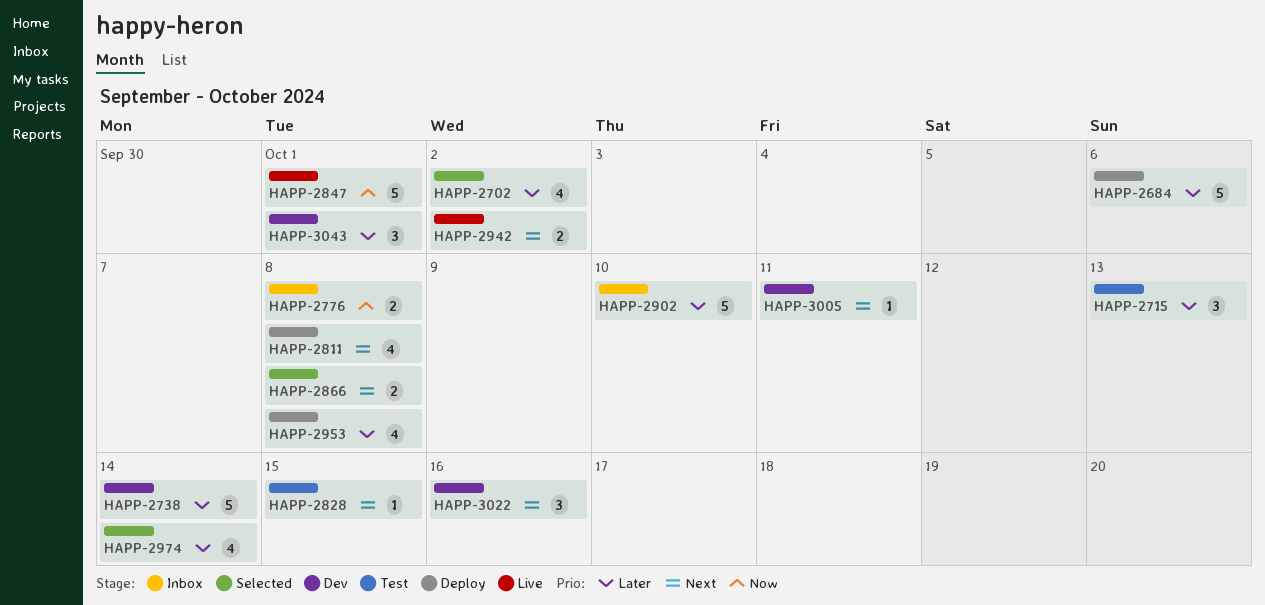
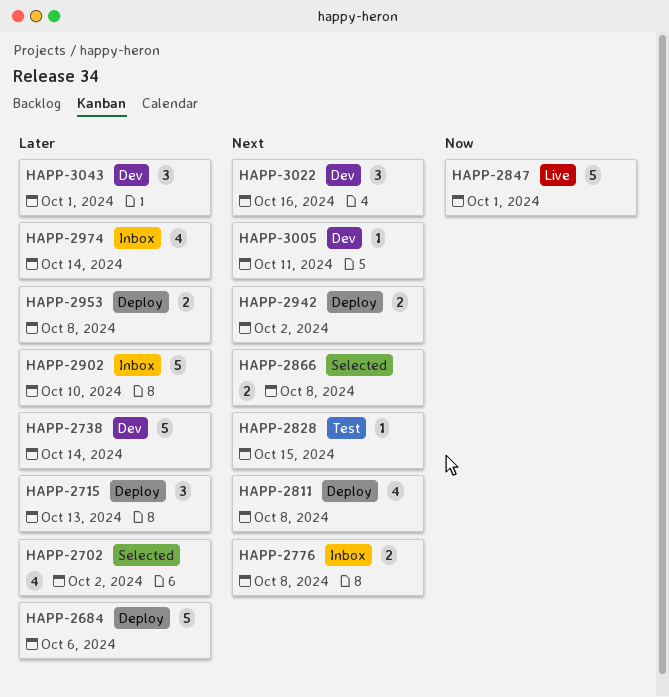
HAPP-2715, status: Test -> Deploy
HAPP-2776, priority: Now -> Next
HAPP-2942, status: Live -> Deploy
HAPP-2953, estimate: 4 -> 2
HAPP-2974, status: Selected -> Inbox

